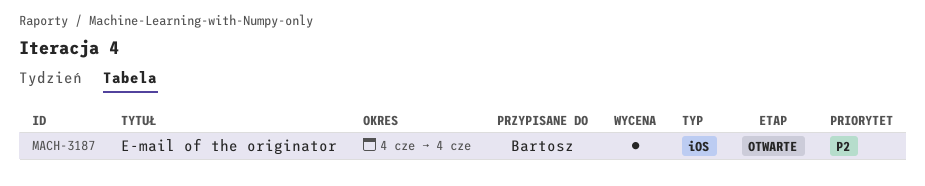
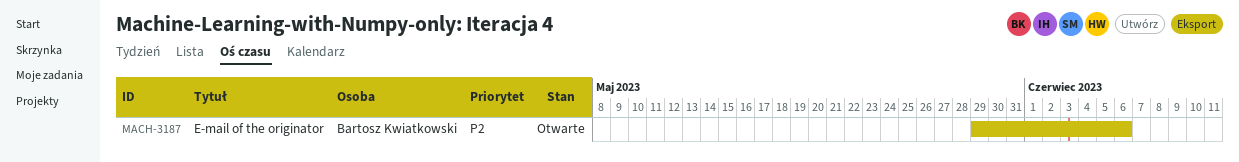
MACH-3187, start: Jun 4 -> May 29
MACH-3187, due: Jun 4 -> Jun 6

